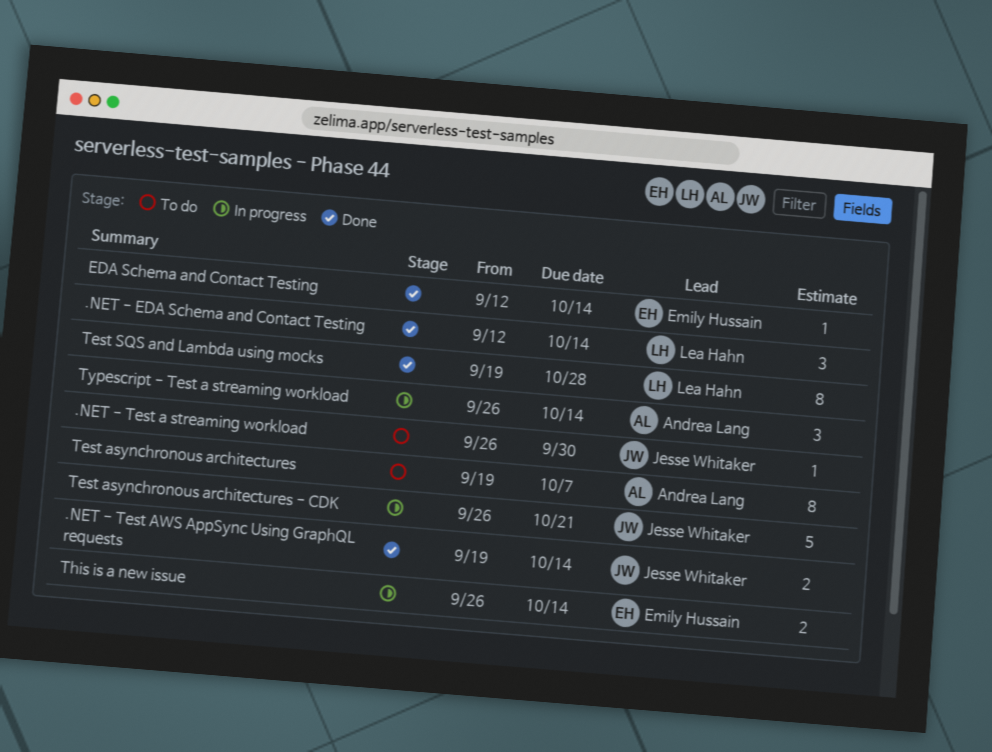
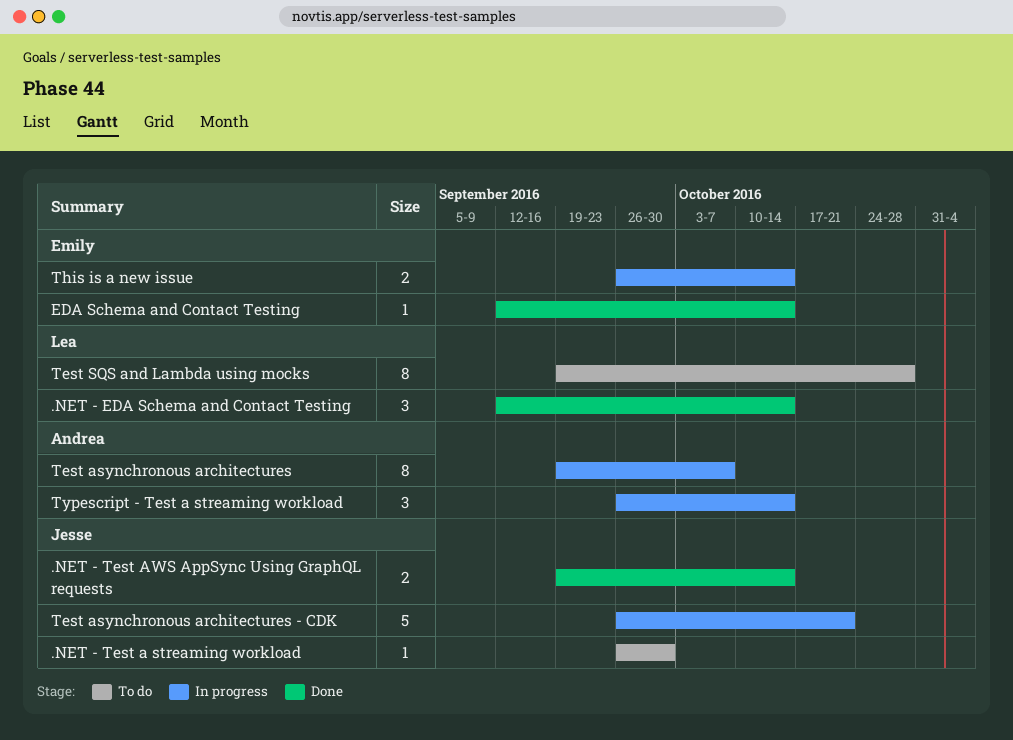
Test asynchronous architectures, status: To do -> In progress
Test SQS and Lambda using mocks, status: Done -> To do

